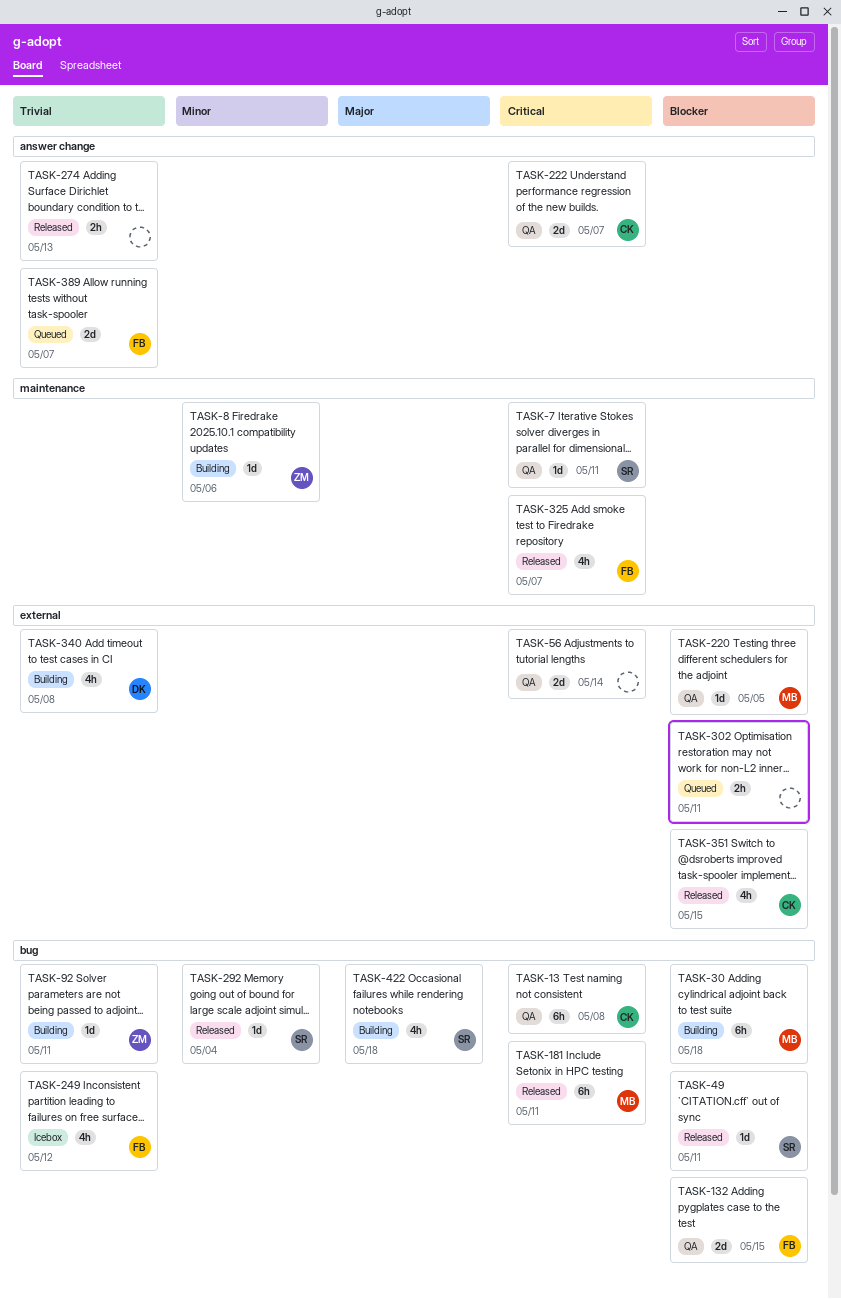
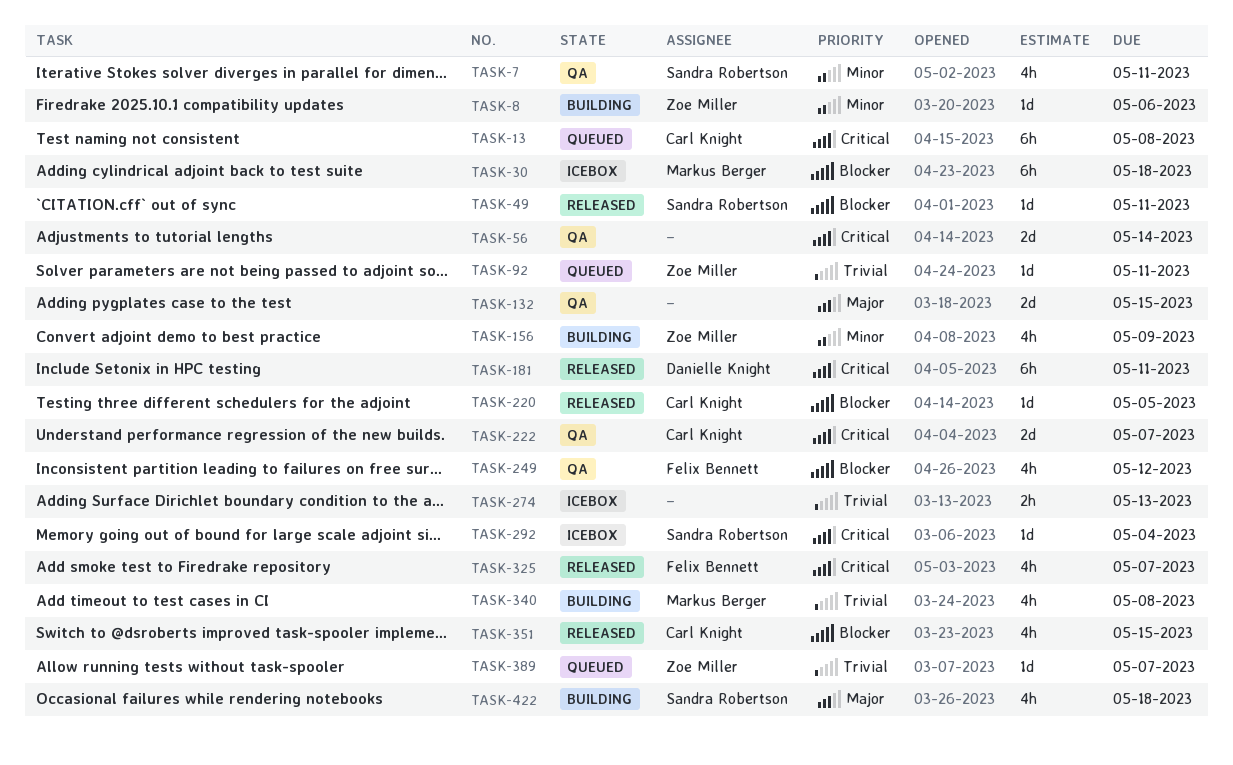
TASK-7, priority: Critical -> Minor
TASK-7, estimate: 1d -> 4h
TASK-13, status: QA -> Queued
TASK-30, status: Building -> Icebox
TASK-92, status: Building -> Queued
TASK-132, owner: Felix Bennett -> none
TASK-132, priority: Blocker -> Major
TASK-156: none -> present
TASK-181, owner: Markus Berger -> Danielle Knight
TASK-220, status: QA -> Released
TASK-220, owner: Markus Berger -> Carl Knight
TASK-249, status: Icebox -> QA
TASK-249, priority: Trivial -> Blocker
TASK-274, status: Released -> Icebox
TASK-292, status: Released -> Icebox
TASK-292, priority: Minor -> Critical
TASK-302: present -> none
TASK-340, owner: Danielle Knight -> Markus Berger
TASK-389, owner: Felix Bennett -> Zoe Miller
TASK-389, estimate: 2d -> 1d

